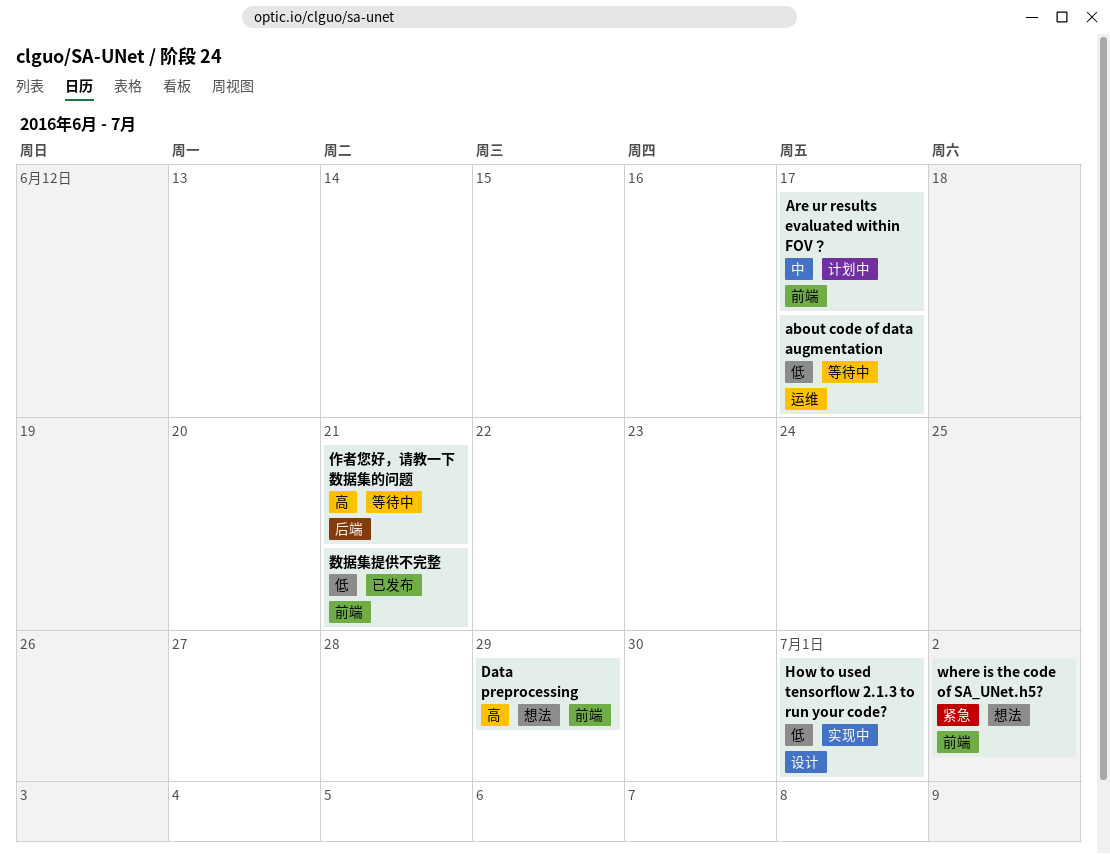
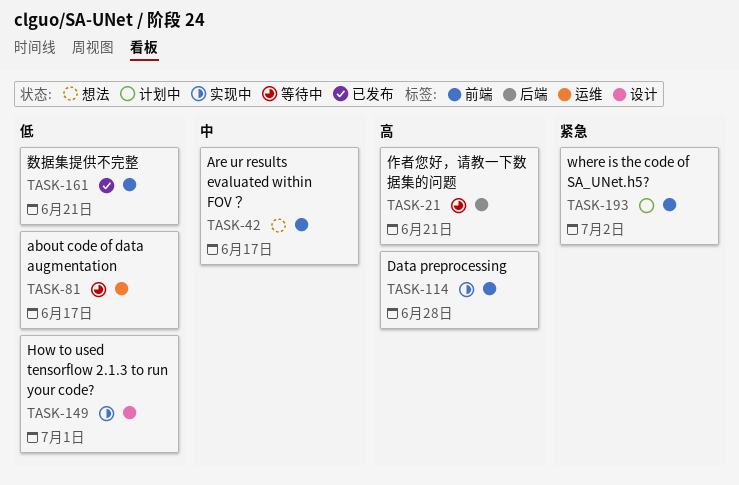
Are ur results evaluated within FOV？, status: 计划中 -> 想法
Data preprocessing, status: 想法 -> 实现中
Data preprocessing, due: Jun 29 -> Jun 28
where is the code of SA_UNet.h5?, status: 想法 -> 计划中

